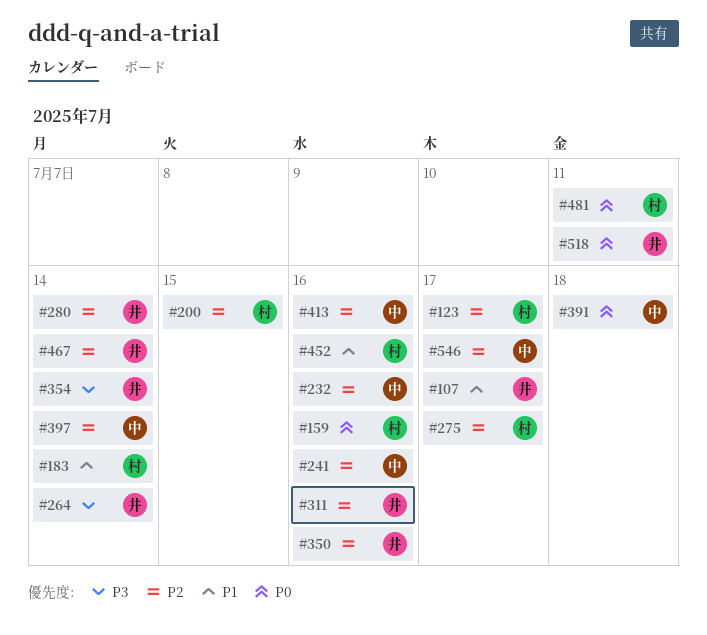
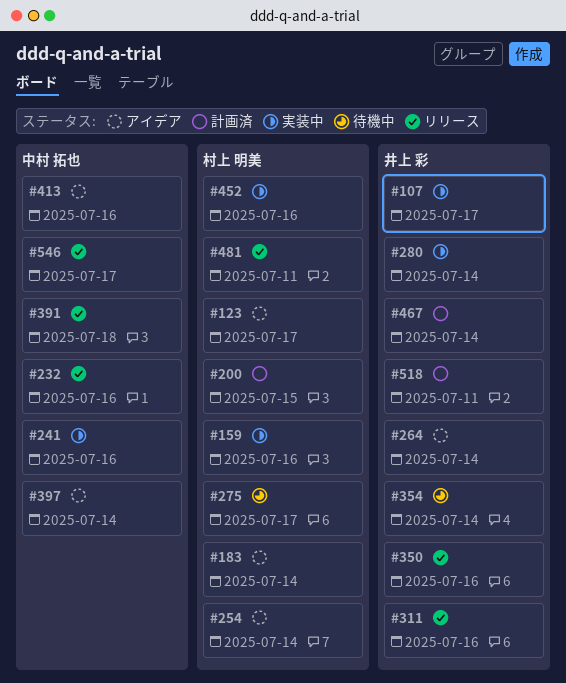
#254: none -> present

